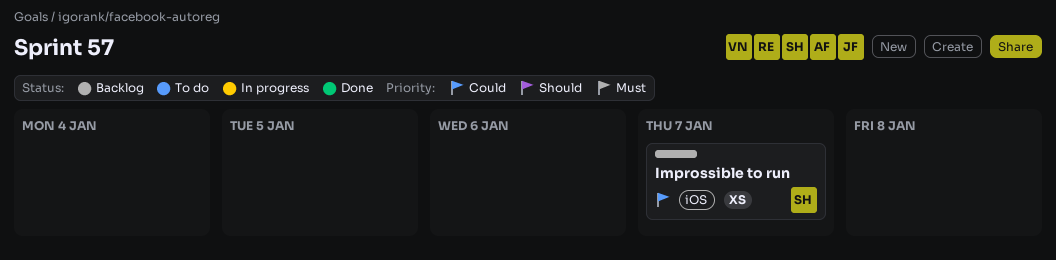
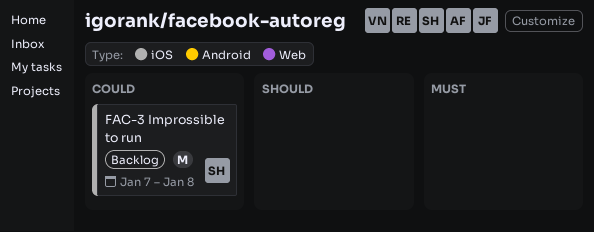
Improssible to run, estimate: XS -> M
Improssible to run, due: Jan 7 -> Jan 8

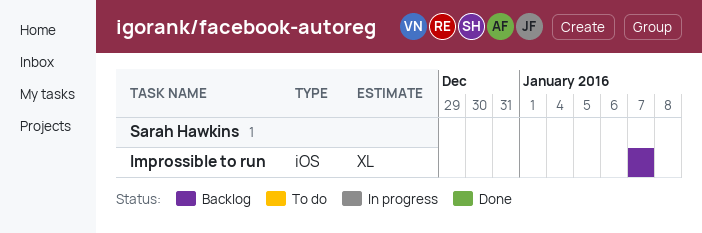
Improssible to run, estimate: M -> XL
Improssible to run, due: Jan 8 -> Jan 7

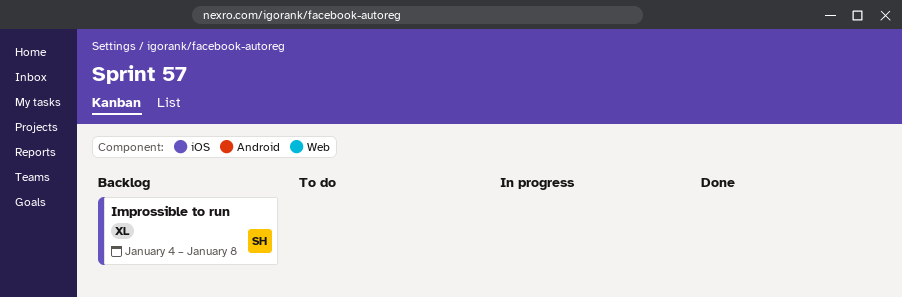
Improssible to run, start: Jan 7 -> Jan 4
Improssible to run, due: Jan 7 -> Jan 8

